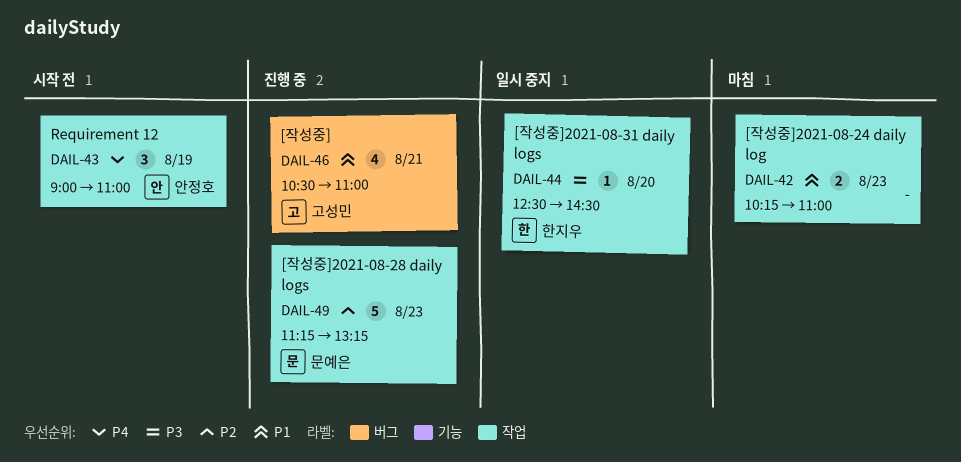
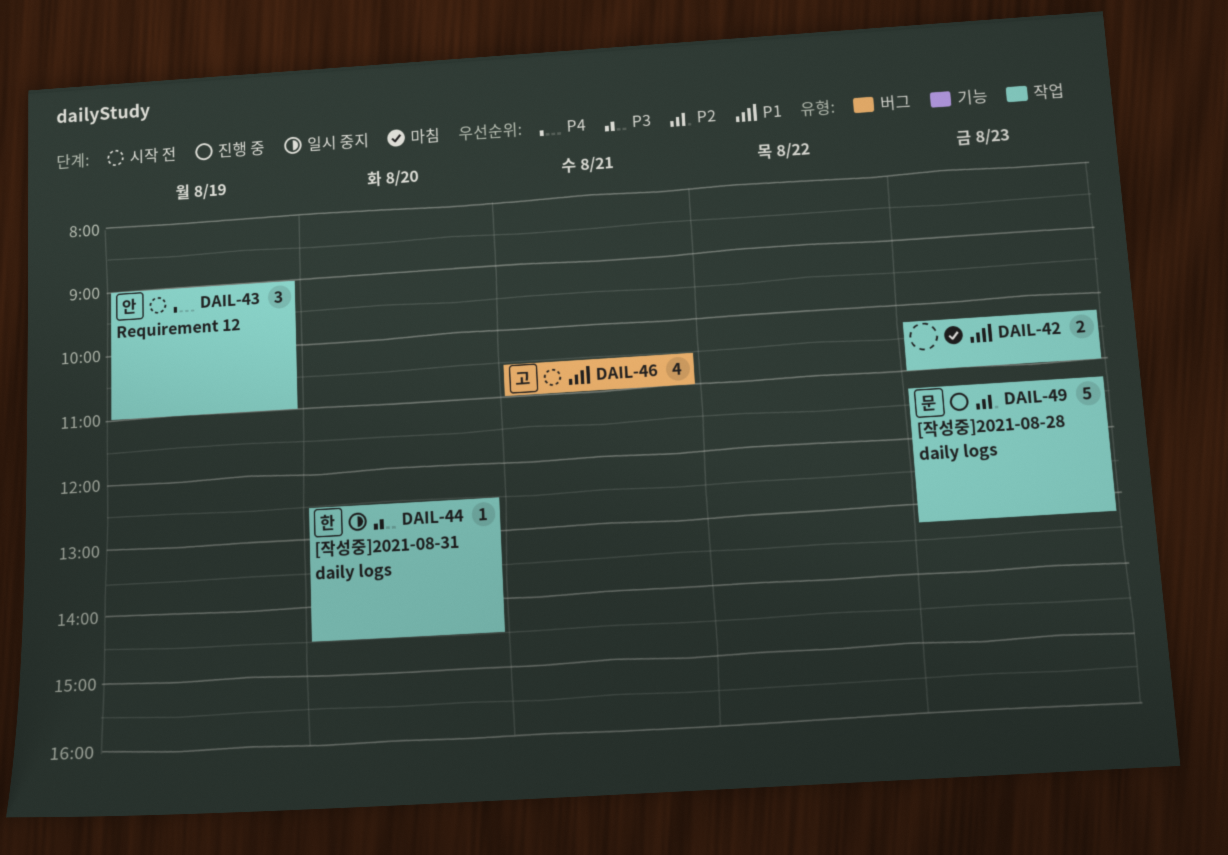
DAIL-46, status: 진행 중 -> 시작 전

